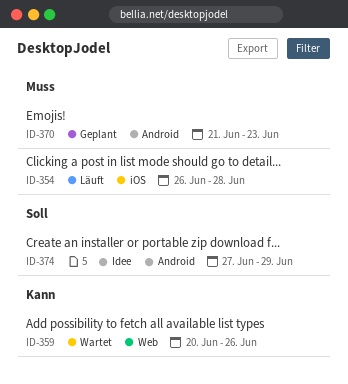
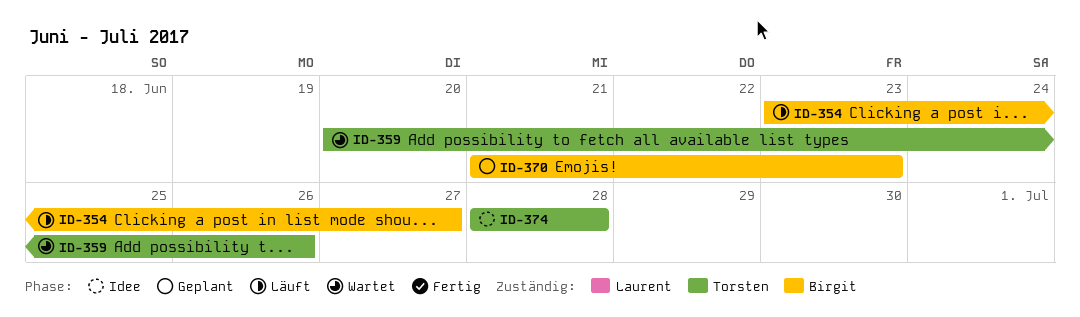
ID-354, start: Jun 26 -> Jun 23
ID-354, due: Jun 28 -> Jun 27
ID-374, start: Jun 27 -> Jun 28
ID-374, due: Jun 29 -> Jun 28

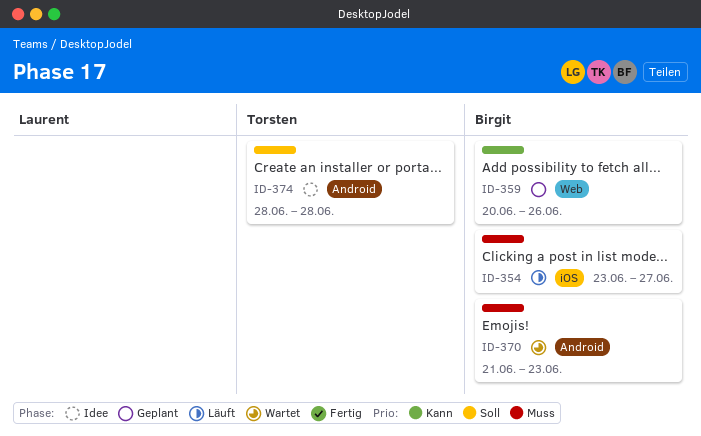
ID-359, status: Wartet -> Geplant
ID-359, owner: Torsten -> Birgit
ID-370, status: Geplant -> Wartet

